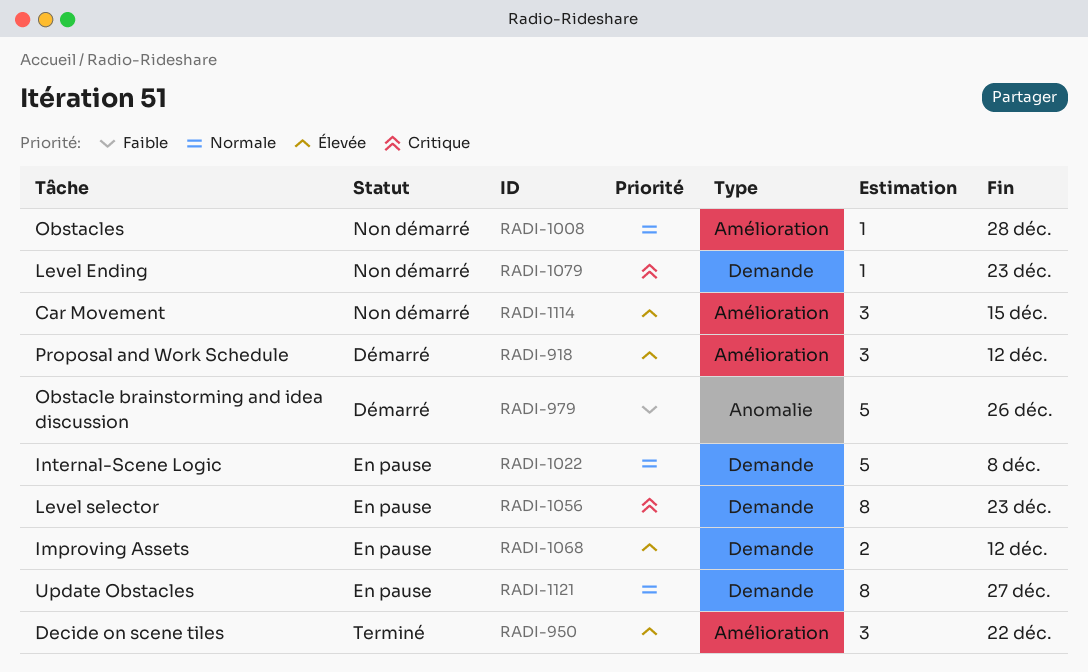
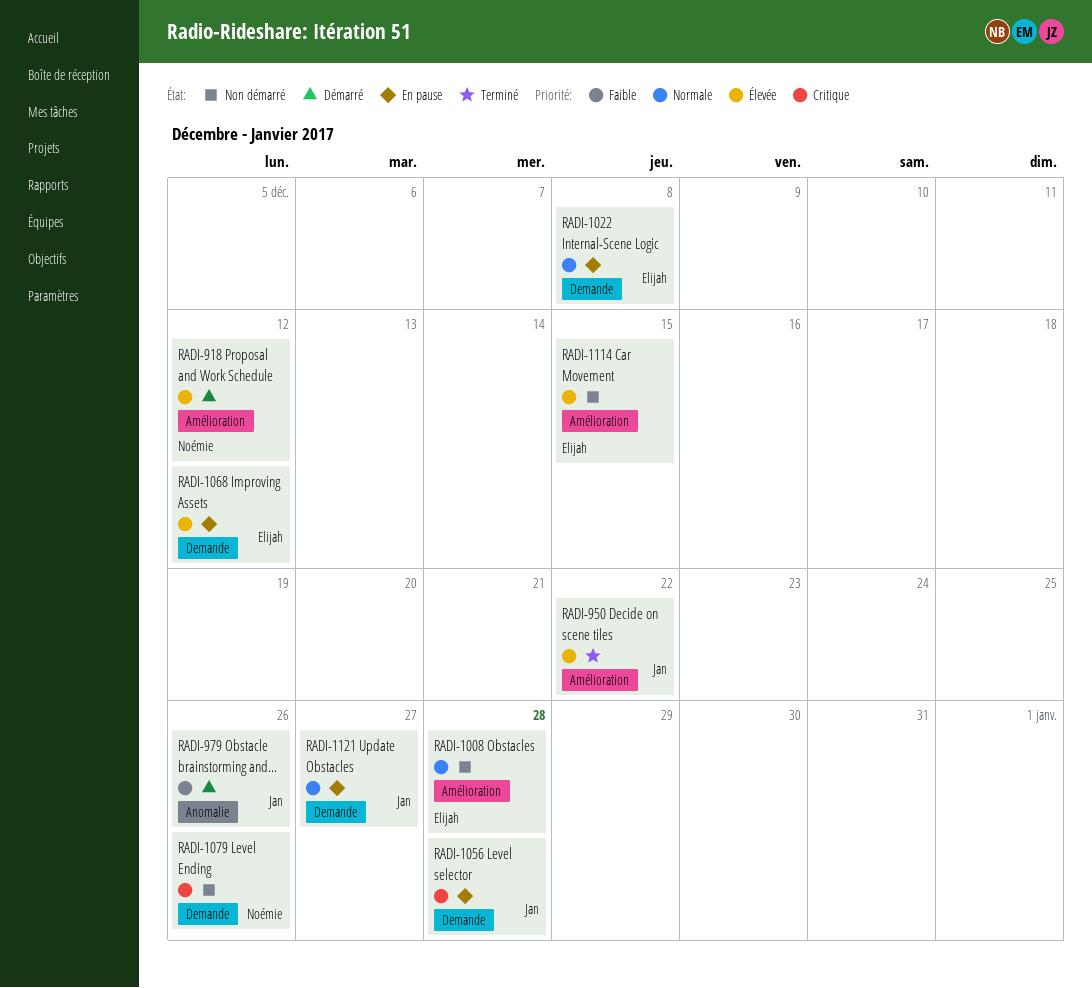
RADI-1056, due: Dec 23 -> Dec 28
RADI-1079, due: Dec 23 -> Dec 26

